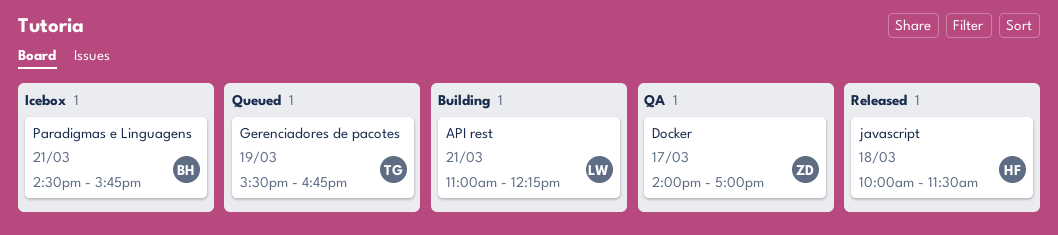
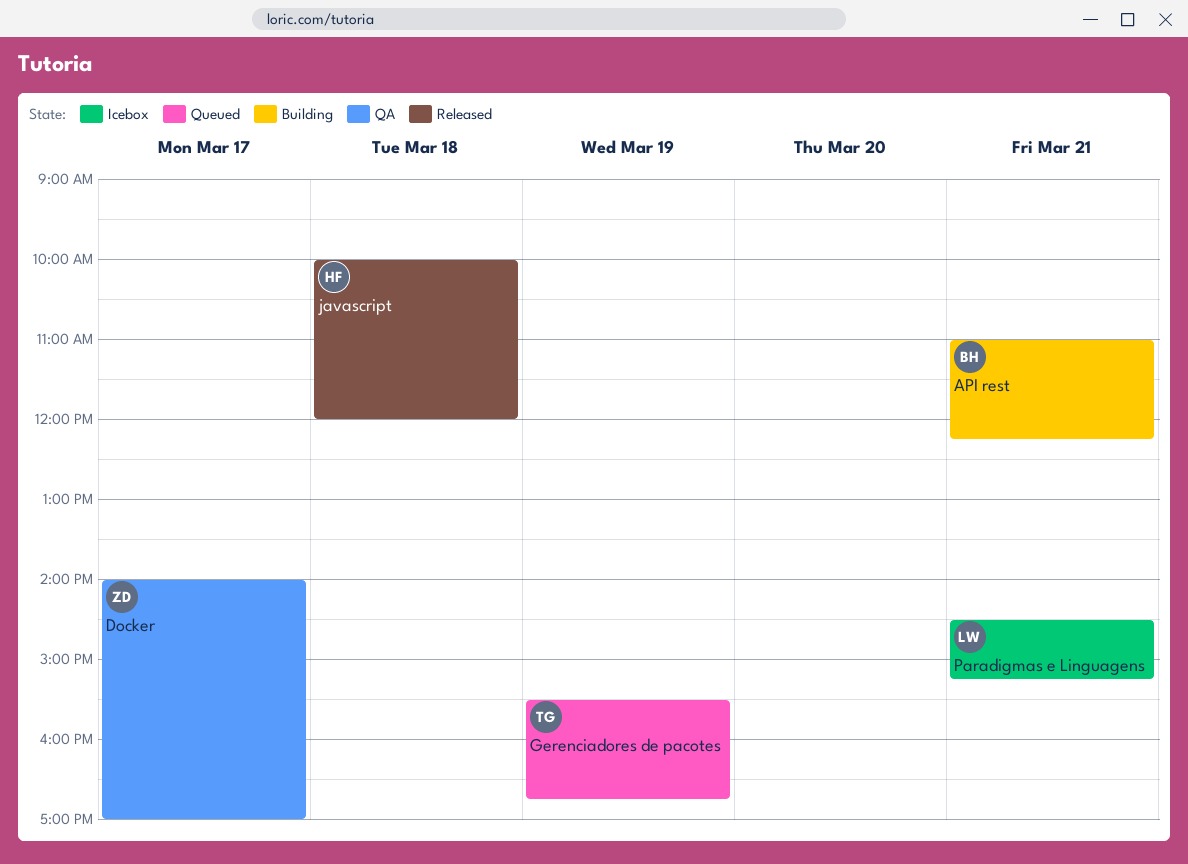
API rest, owner: LW -> BH
javascript, ends: 11:30 -> 12:00
Paradigmas e Linguagens, owner: BH -> LW
Paradigmas e Linguagens, ends: 15:45 -> 15:15

